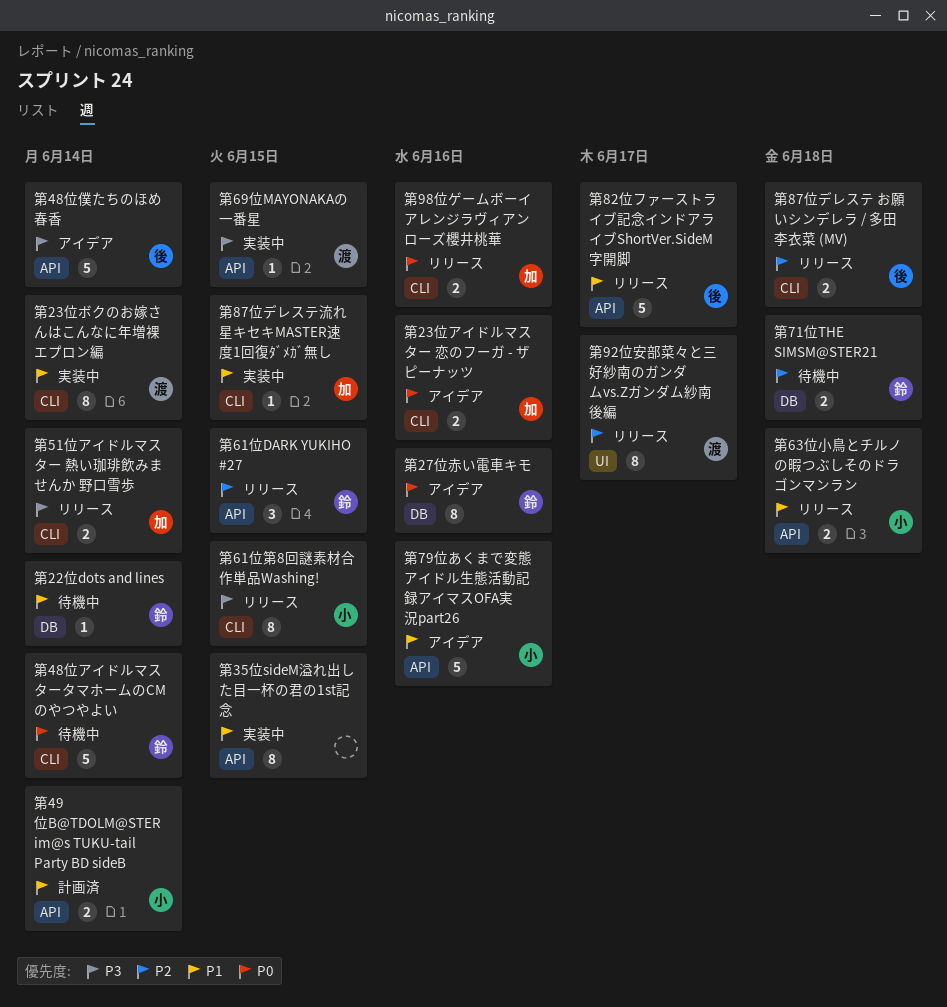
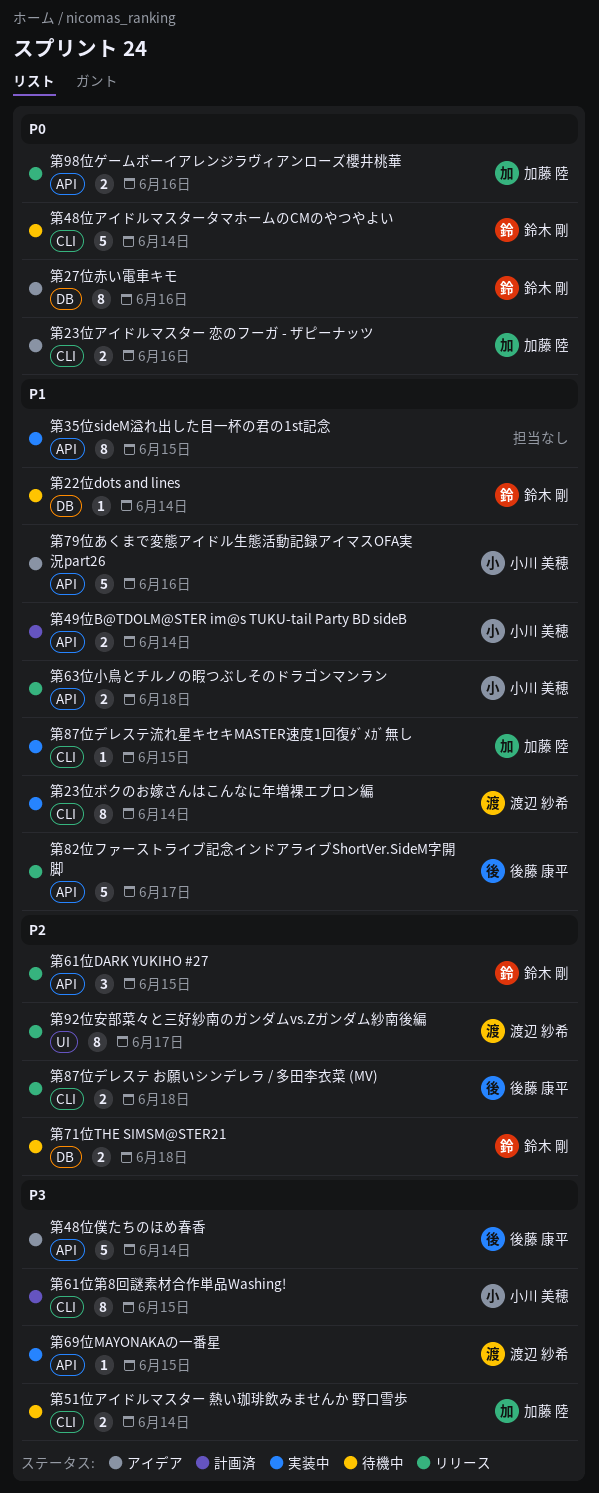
第51位アイドルマスター 熱い珈琲飲みませんか 野口雪歩, status: リリース -> 待機中
第61位第8回謎素材合作単品Washing!, status: リリース -> 計画済
第98位ゲームボーイアレンジラヴィアンローズ櫻井桃華, label: CLI -> API

